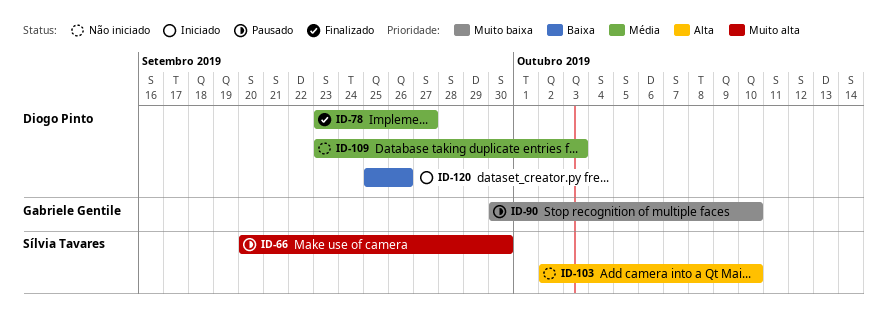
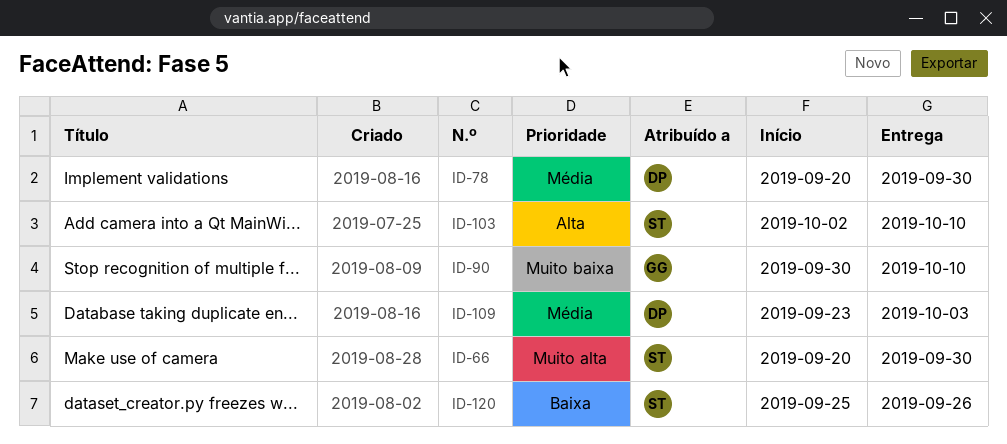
ID-78, start: Sep 23 -> Sep 20
ID-78, due: Sep 27 -> Sep 30
ID-120, owner: Diogo Pinto -> Sílvia Tavares

